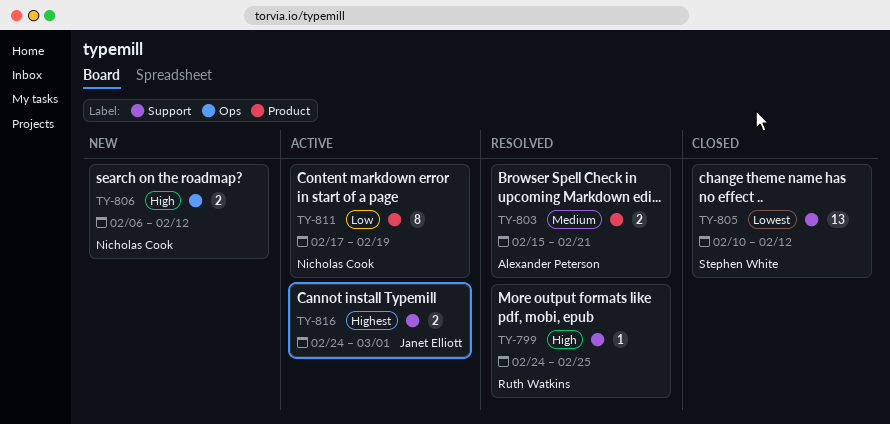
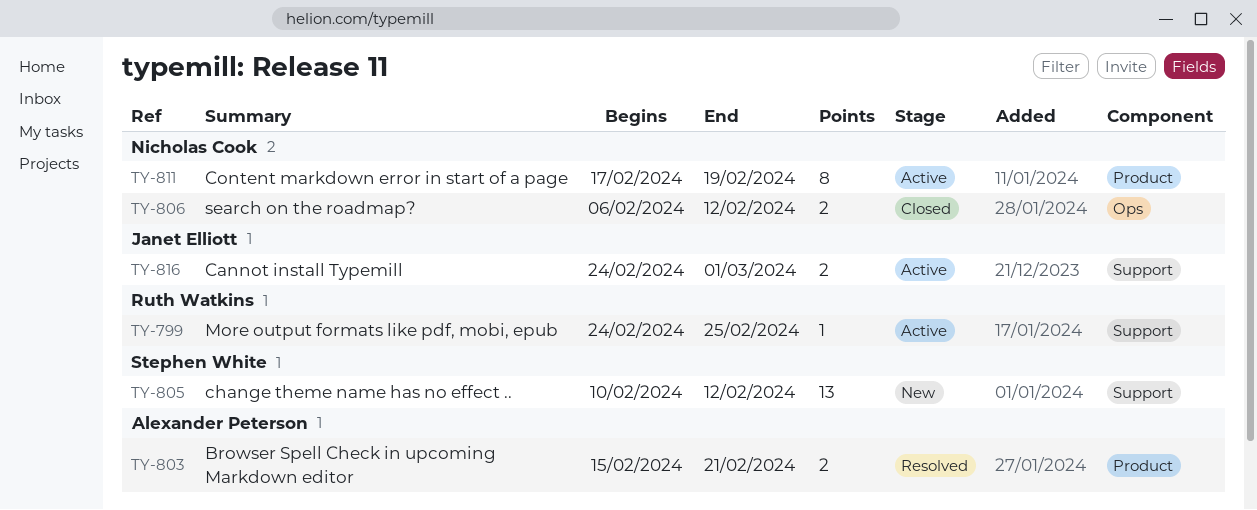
TY-799, status: Resolved -> Active
TY-805, status: Closed -> New
TY-806, status: New -> Closed

